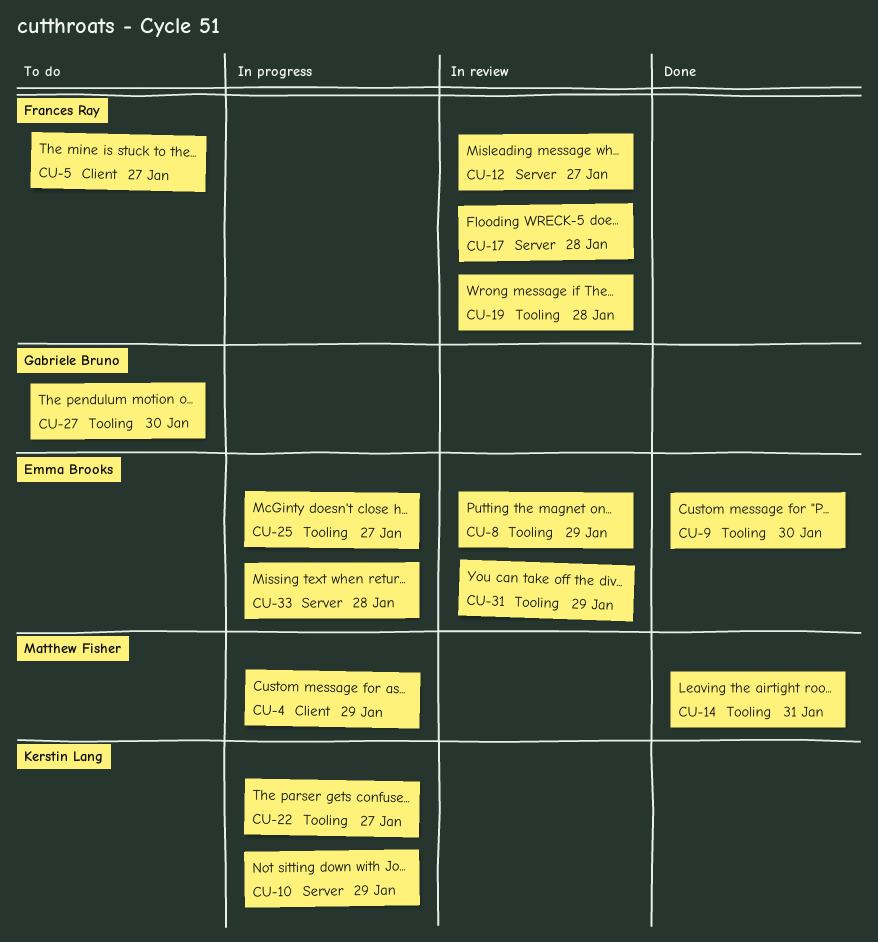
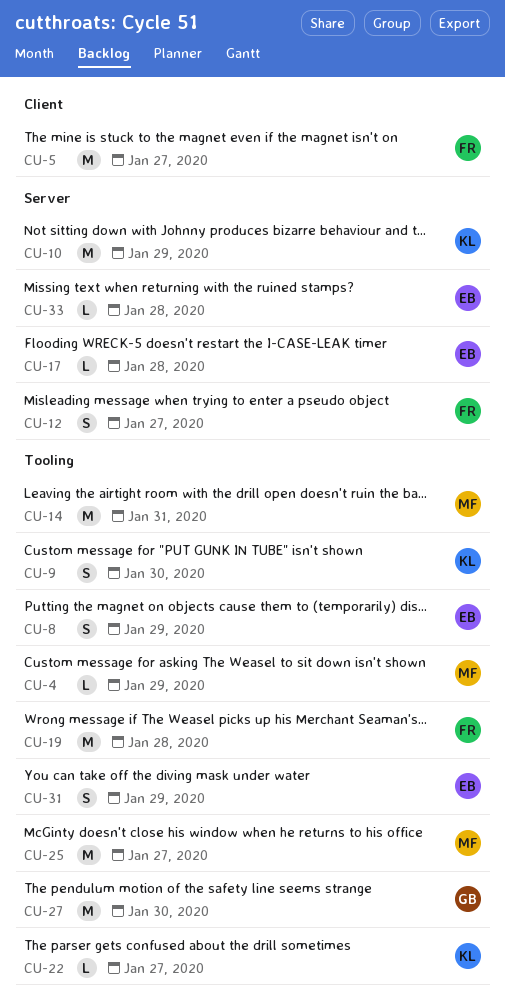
CU-4, label: Client -> Tooling
CU-9, owner: Emma Brooks -> Kerstin Lang
CU-17, owner: Frances Ray -> Emma Brooks
CU-25, owner: Emma Brooks -> Matthew Fisher

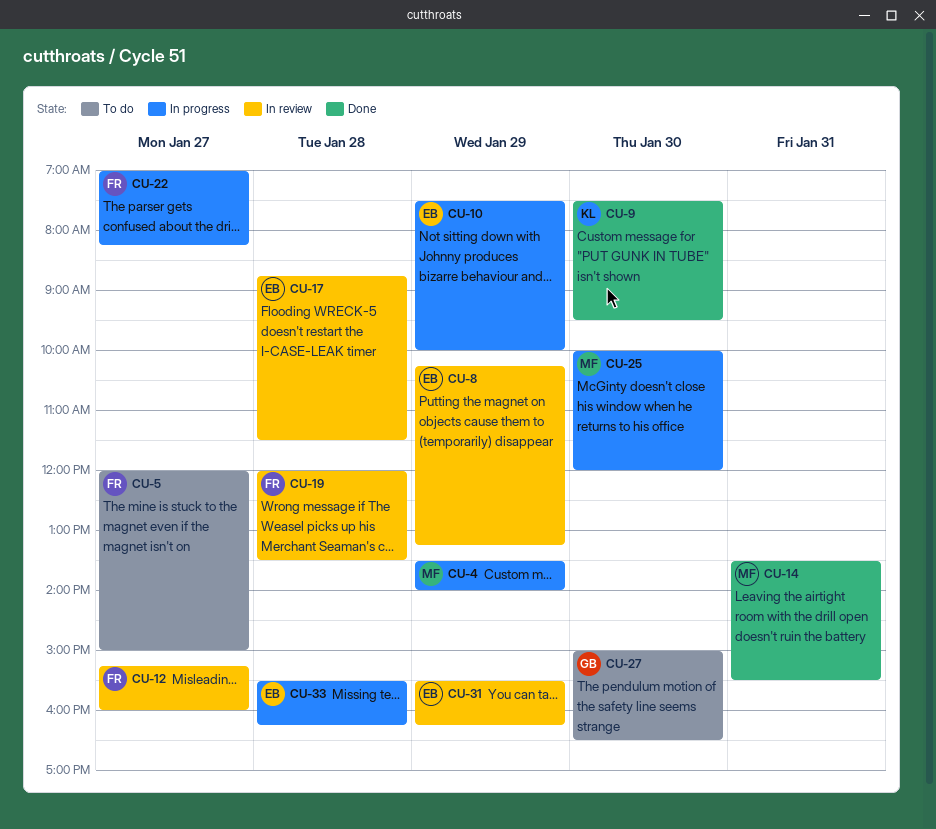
CU-10, owner: KL -> EB
CU-22, owner: KL -> FR
CU-25, day: Jan 27 -> Jan 30

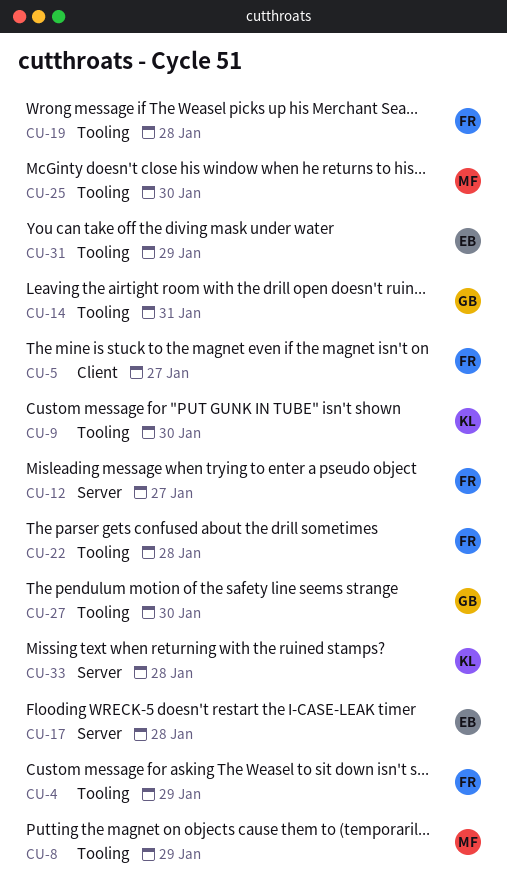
CU-4, owner: MF -> FR
CU-8, owner: EB -> MF
CU-10: present -> none
CU-14, owner: MF -> GB
CU-22, day: Jan 27 -> Jan 28
CU-33, owner: EB -> KL

